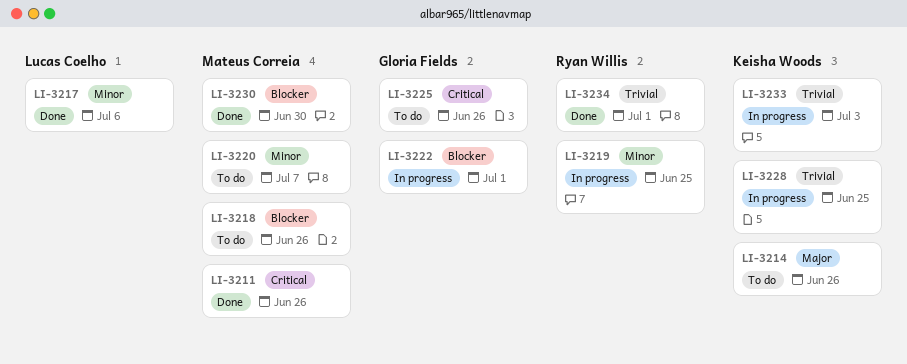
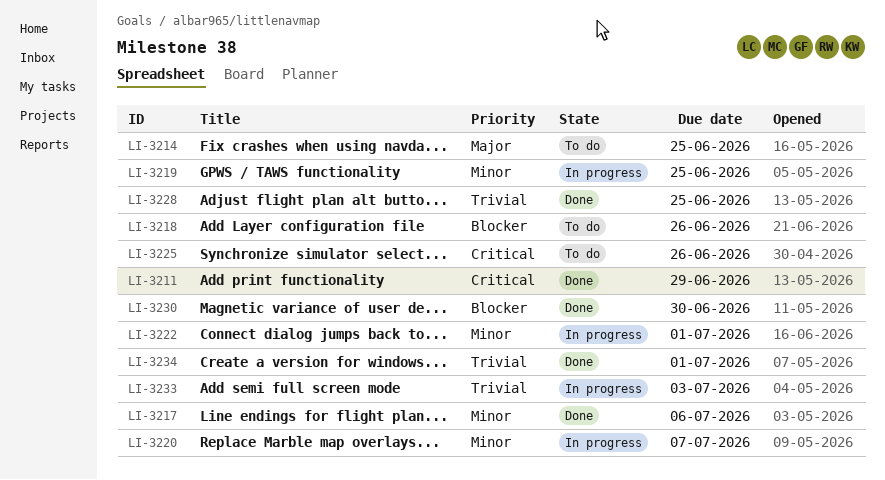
LI-3211, due: Jun 26 -> Jun 29
LI-3214, due: Jun 26 -> Jun 25
LI-3220, status: To do -> In progress
LI-3222, priority: Blocker -> Minor
LI-3228, status: In progress -> Done

